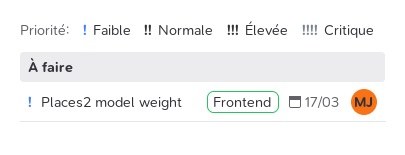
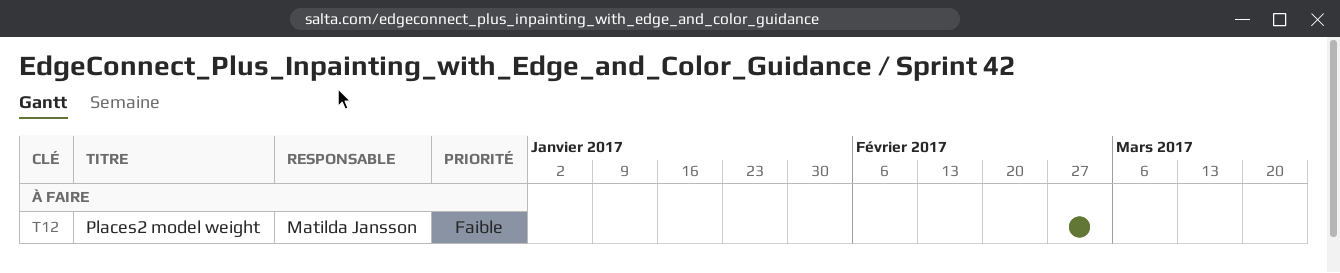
Places2 model weight, due: Mar 17 -> Mar 3

